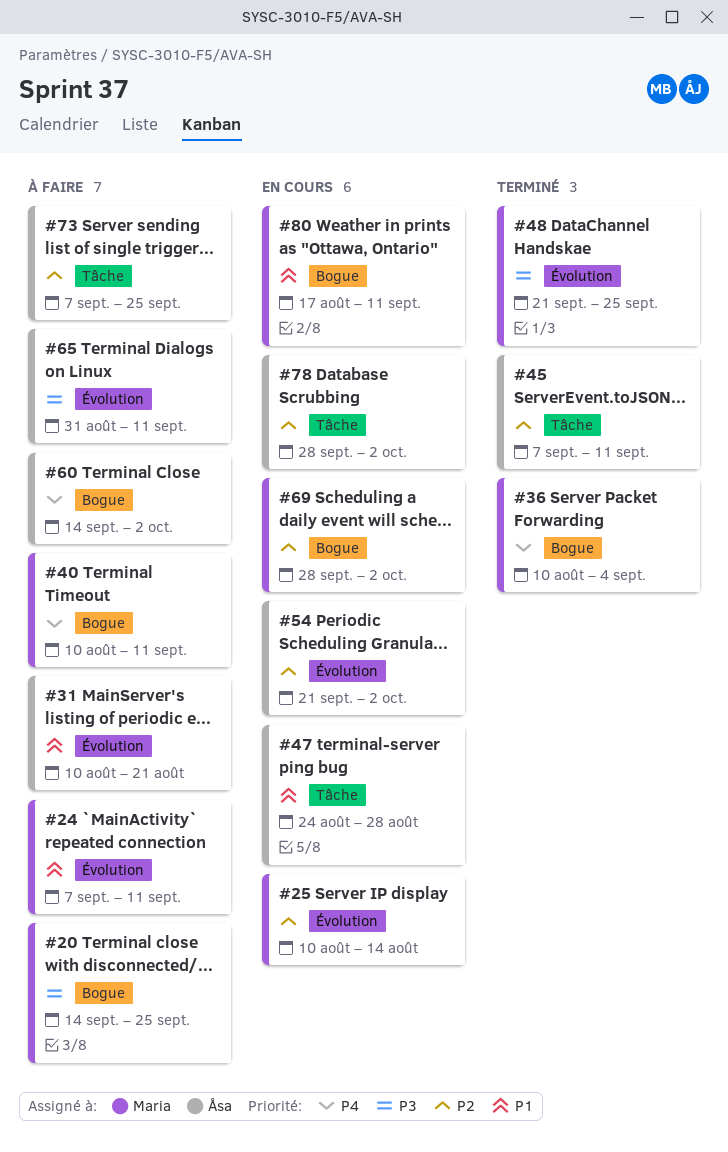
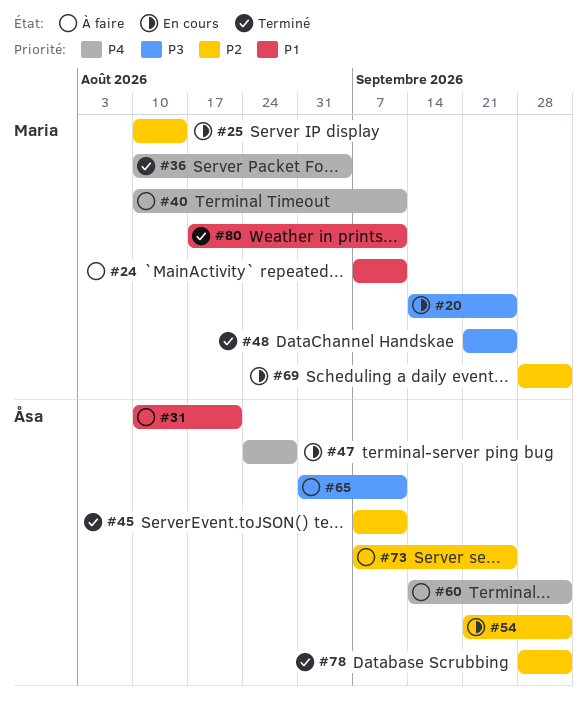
#20, status: À faire -> En cours
#47, priority: P1 -> P4
#78, status: En cours -> Terminé
#80, status: En cours -> Terminé

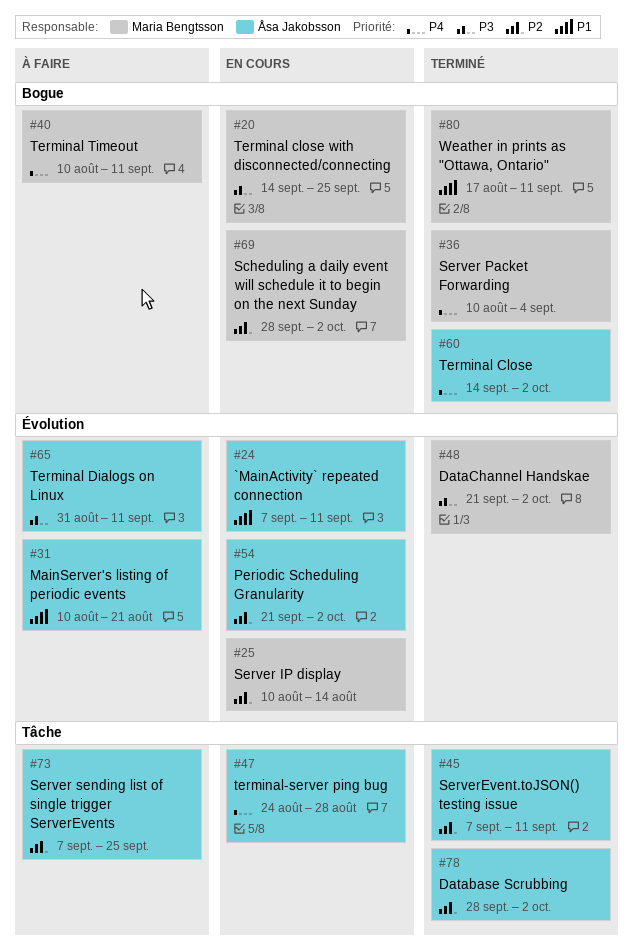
#24, status: À faire -> En cours
#24, owner: Maria Bengtsson -> Åsa Jakobsson
#48, due: Sep 25 -> Oct 2
#60, status: À faire -> Terminé

